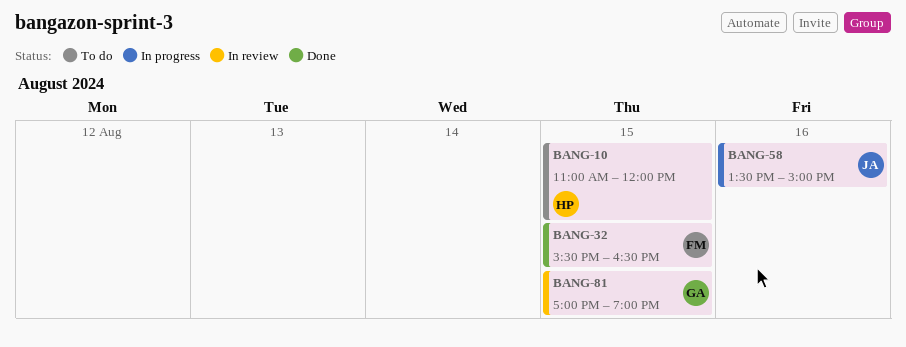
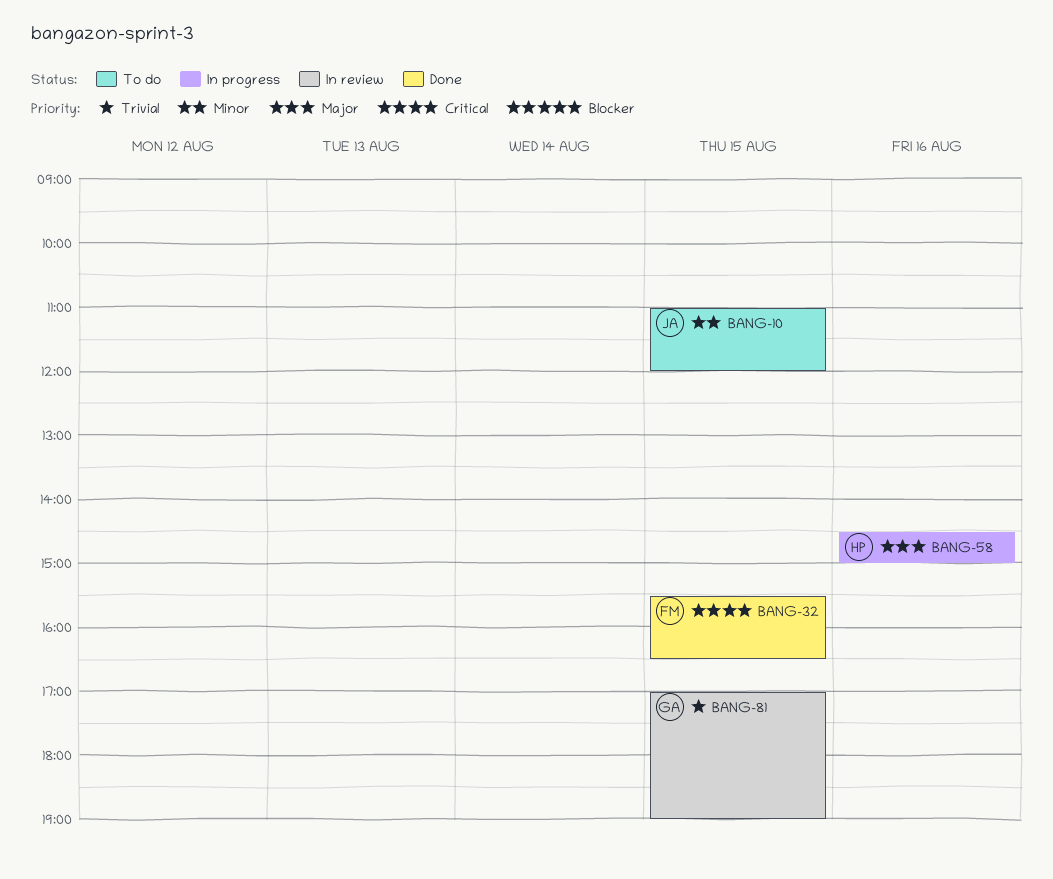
BANG-10, owner: HP -> JA
BANG-58, owner: JA -> HP
BANG-58, begins: 13:30 -> 14:30

